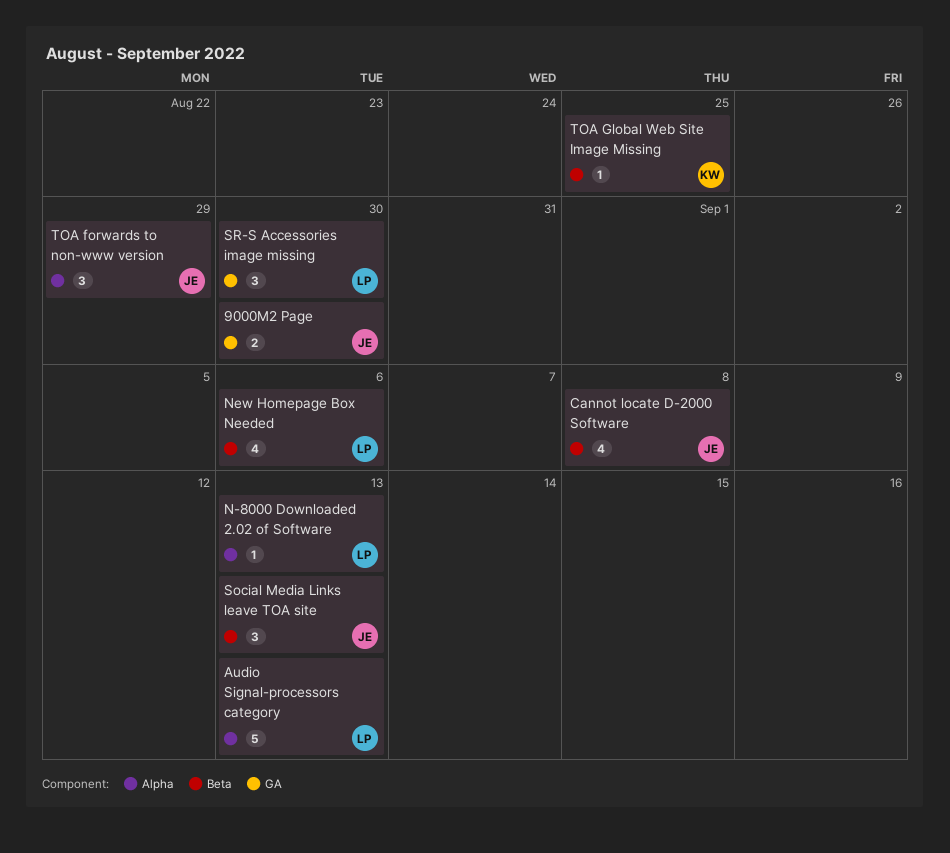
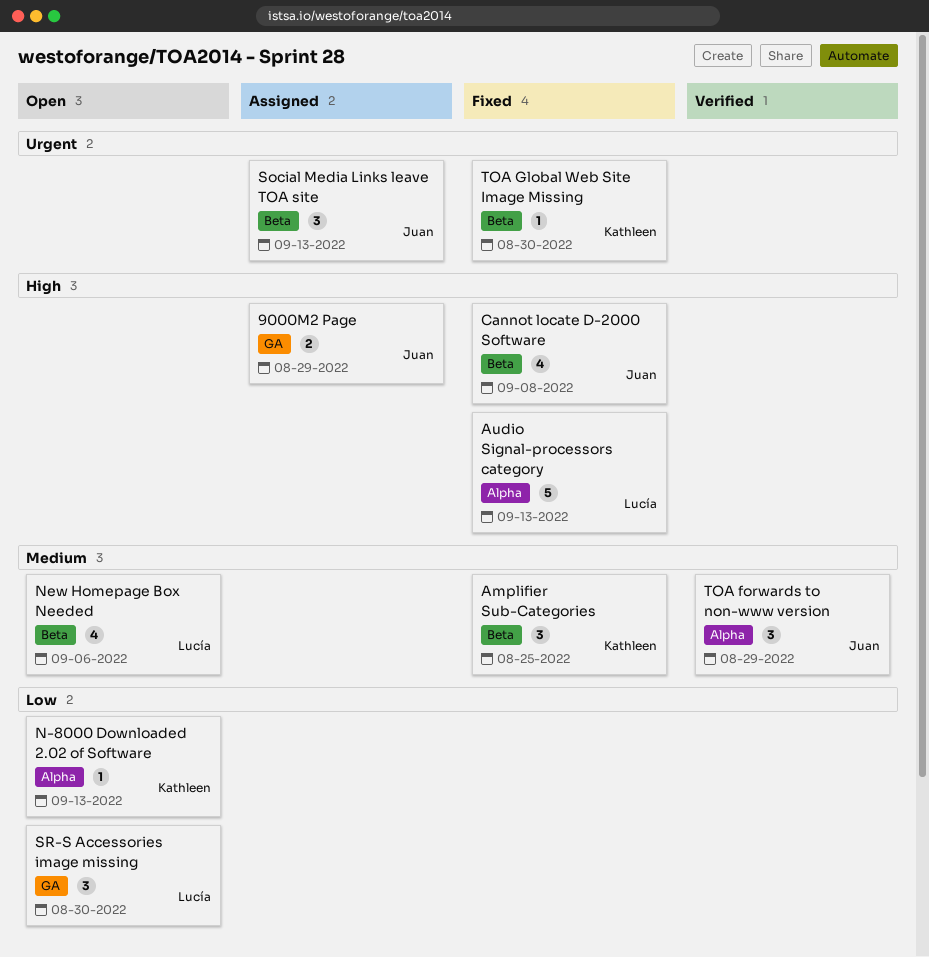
9000M2 Page, due: Aug 30 -> Aug 29
Amplifier Sub-Categories: none -> present
N-8000 Downloaded 2.02 of Software, owner: Lucía -> Kathleen
TOA Global Web Site Image Missing, due: Aug 25 -> Aug 30

